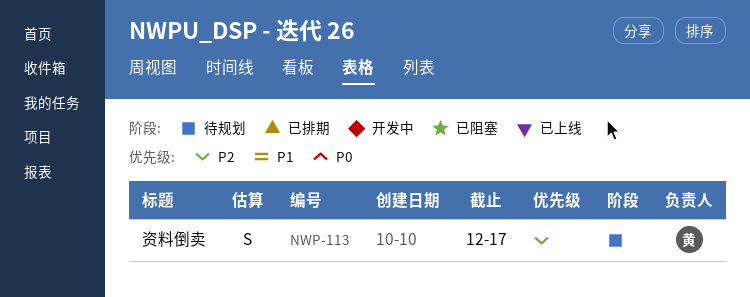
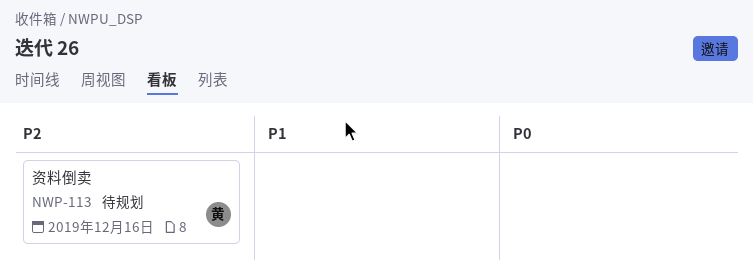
NWP-113, due: Dec 17 -> Dec 16

